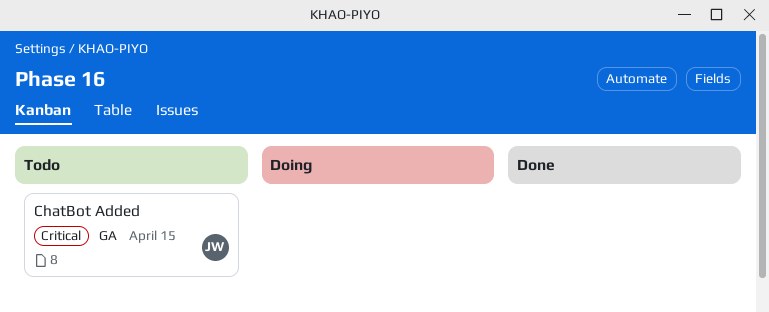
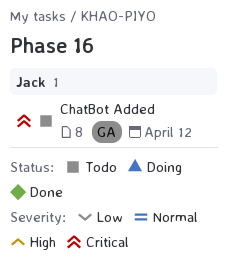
ChatBot Added, due: Apr 15 -> Apr 12

